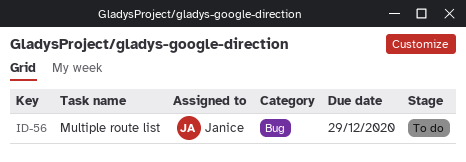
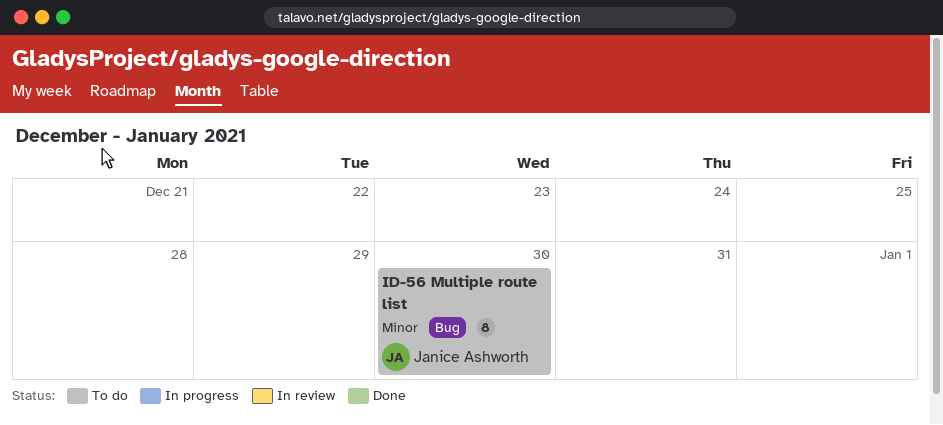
ID-56, due: Dec 29 -> Dec 30

